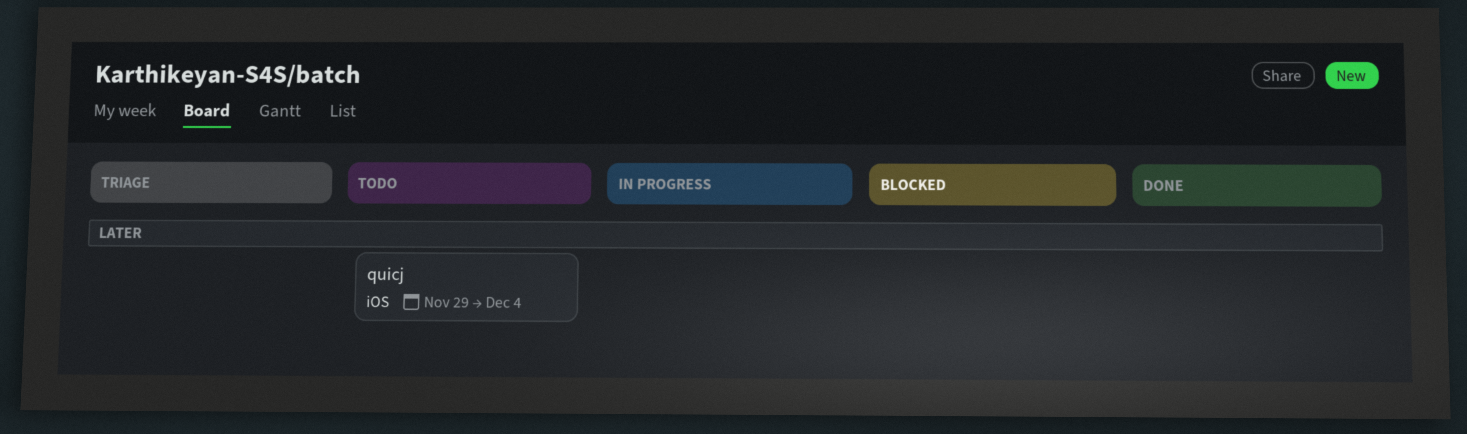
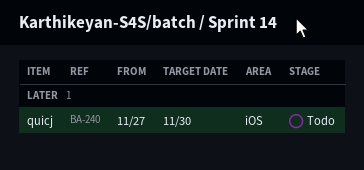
quicj, start: Nov 29 -> Nov 27
quicj, due: Dec 4 -> Nov 30

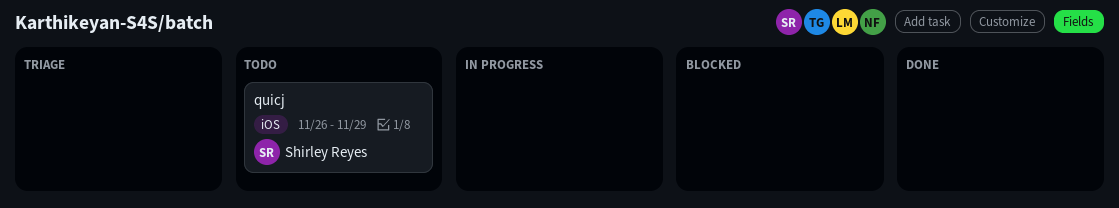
quicj, start: Nov 27 -> Nov 26
quicj, due: Nov 30 -> Nov 29

